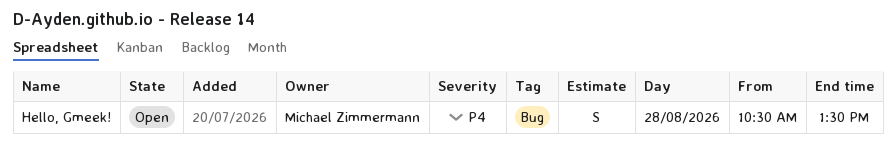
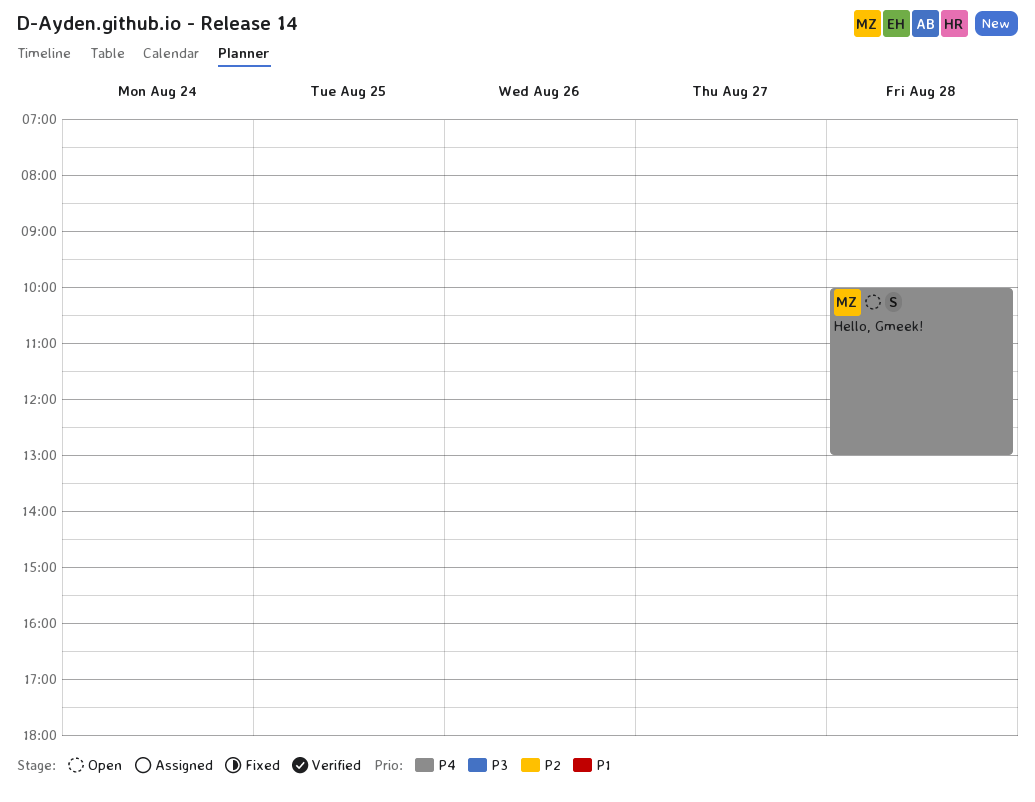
Hello, Gmeek!, begins: 10:30 -> 10:00
Hello, Gmeek!, ends: 13:30 -> 13:00

